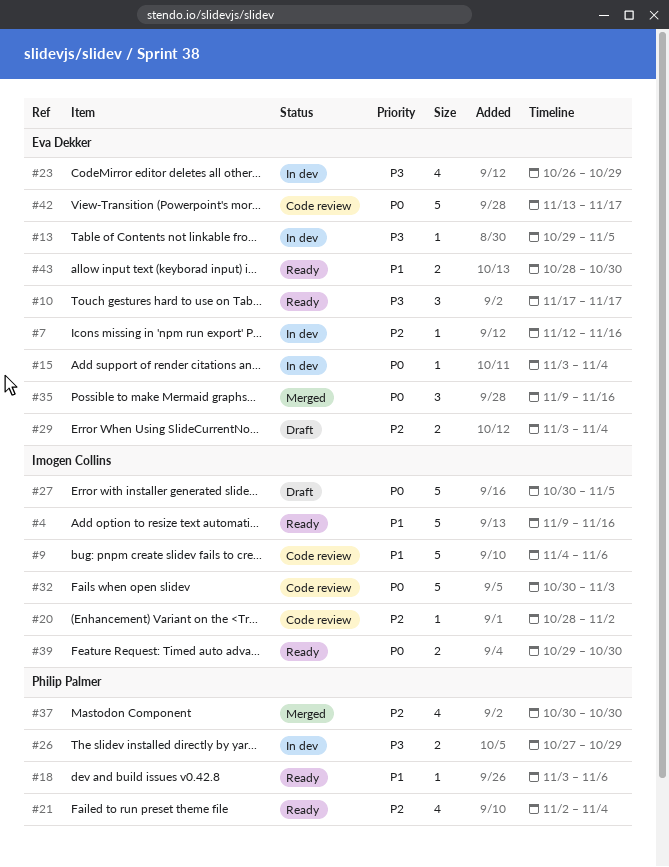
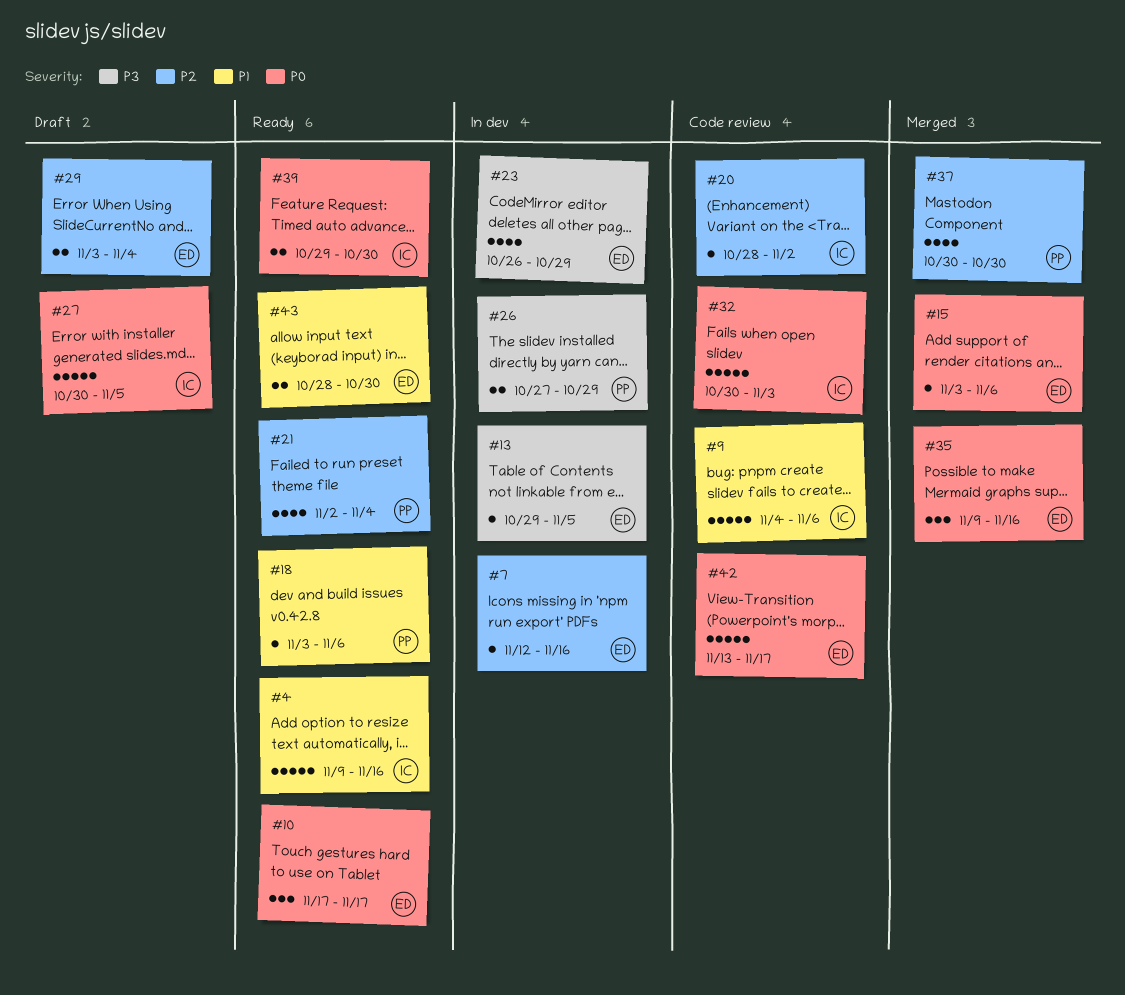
#10, priority: P3 -> P0
#15, status: In dev -> Merged
#15, due: Nov 4 -> Nov 6

